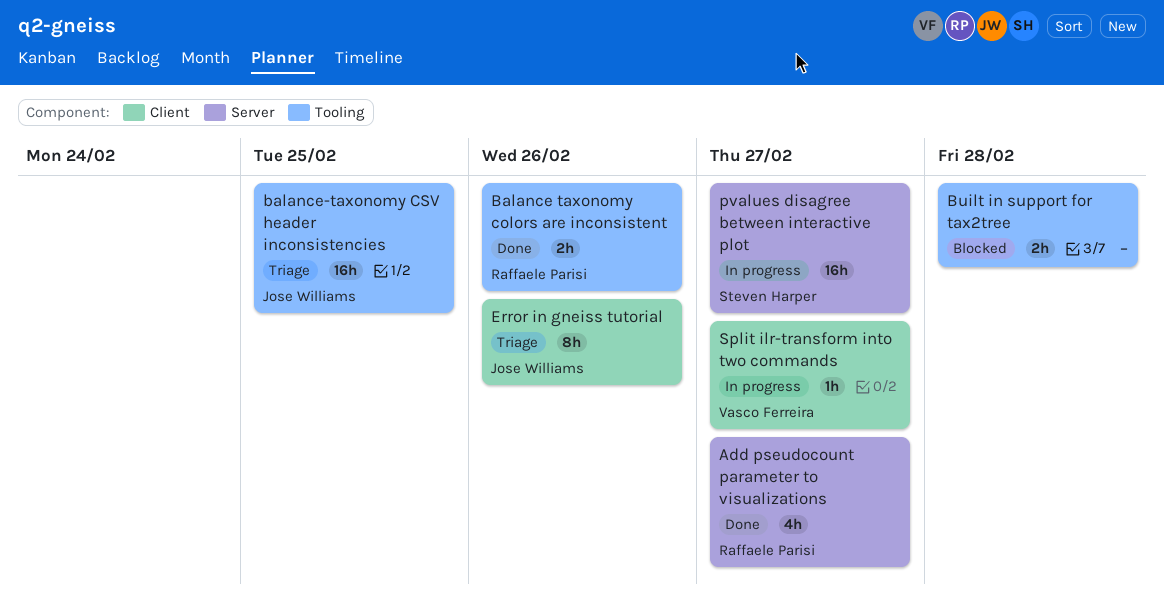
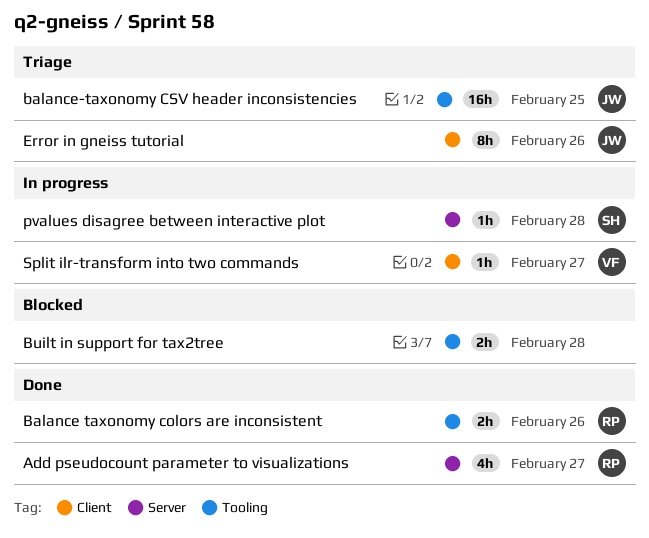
pvalues disagree between interactive plot, estimate: 16h -> 1h
pvalues disagree between interactive plot, due: Feb 27 -> Feb 28

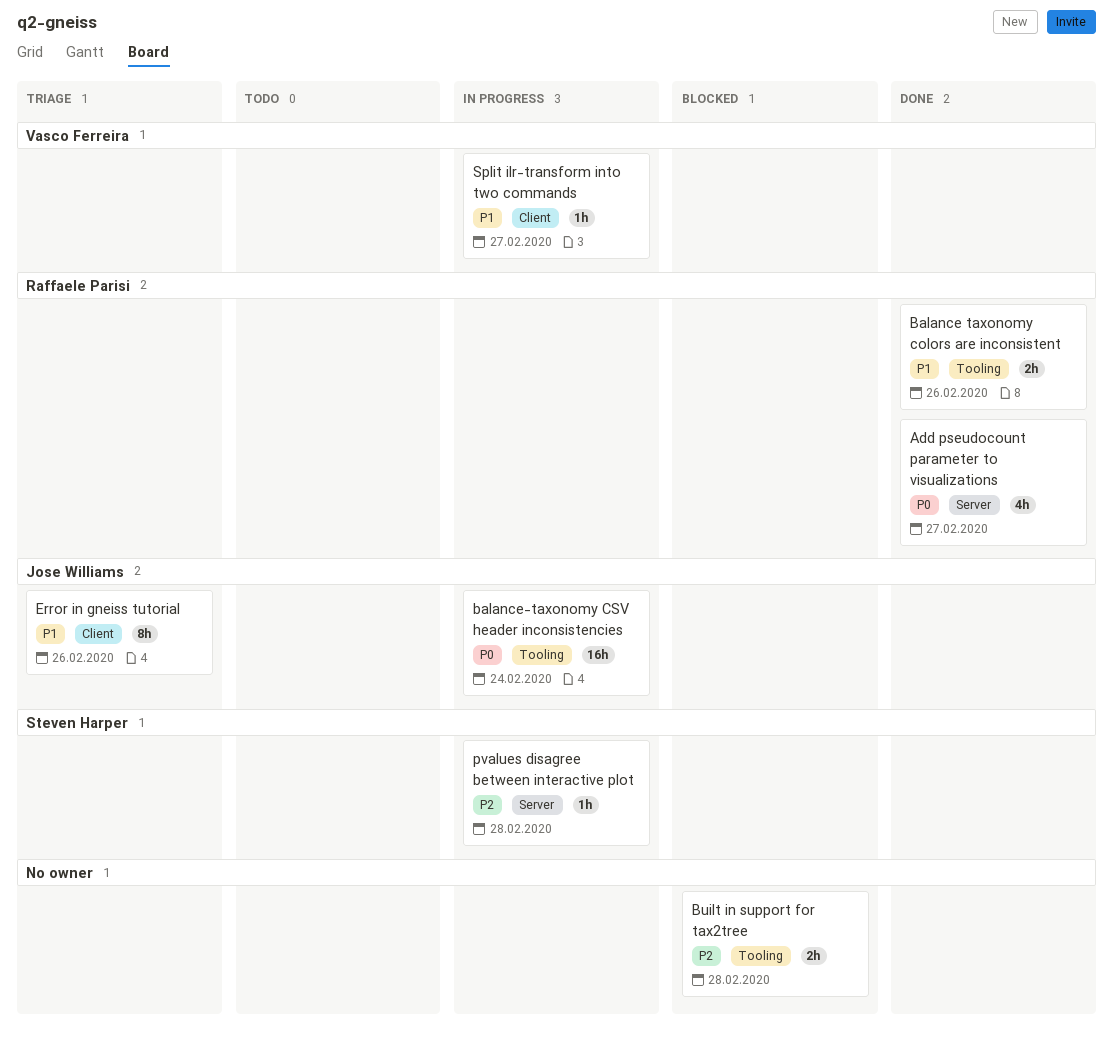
balance-taxonomy CSV header inconsistencies, status: Triage -> In progress
balance-taxonomy CSV header inconsistencies, due: Feb 25 -> Feb 24

